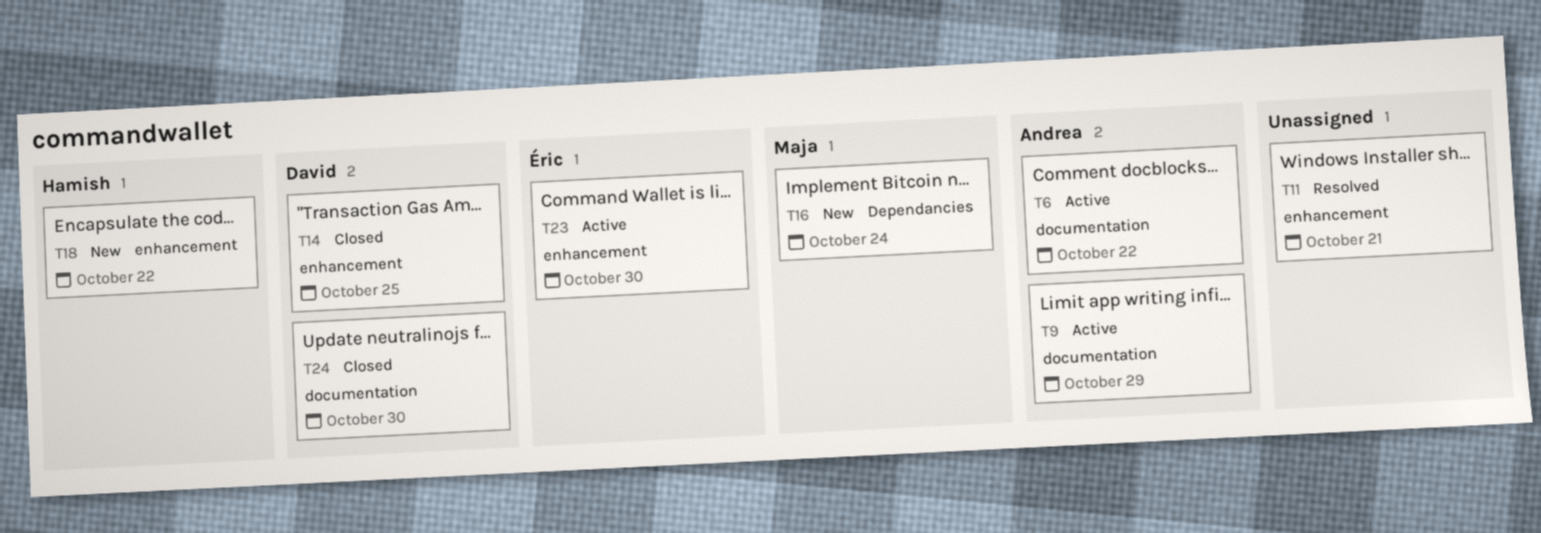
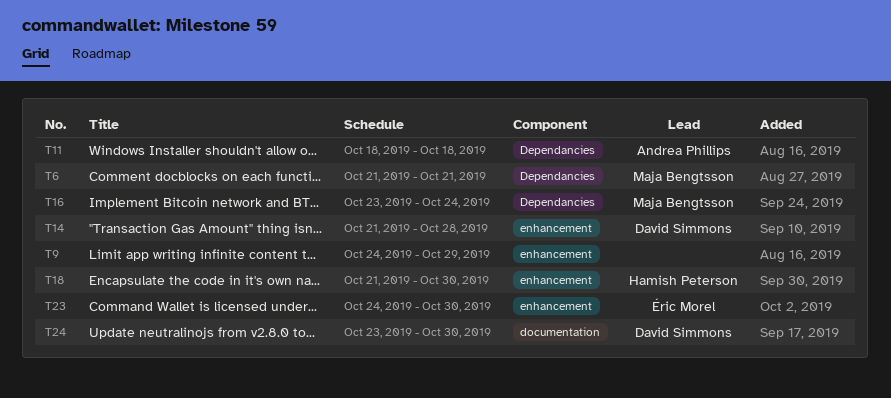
T6, owner: Andrea Phillips -> Maja Bengtsson
T6, label: documentation -> Dependancies
T6, due: Oct 22 -> Oct 21
T9, owner: Andrea Phillips -> none
T9, label: documentation -> enhancement
T11, owner: none -> Andrea Phillips
T11, label: enhancement -> Dependancies
T11, due: Oct 21 -> Oct 18
T14, due: Oct 25 -> Oct 28
T18, due: Oct 22 -> Oct 30

